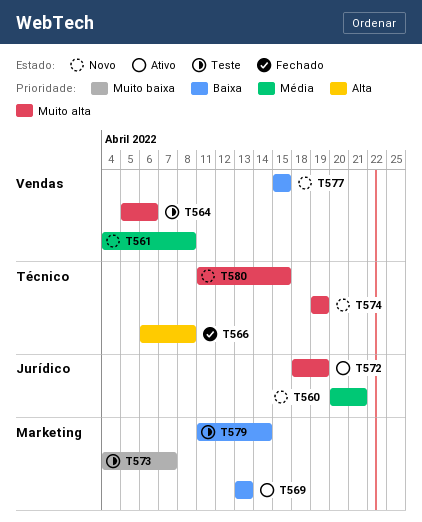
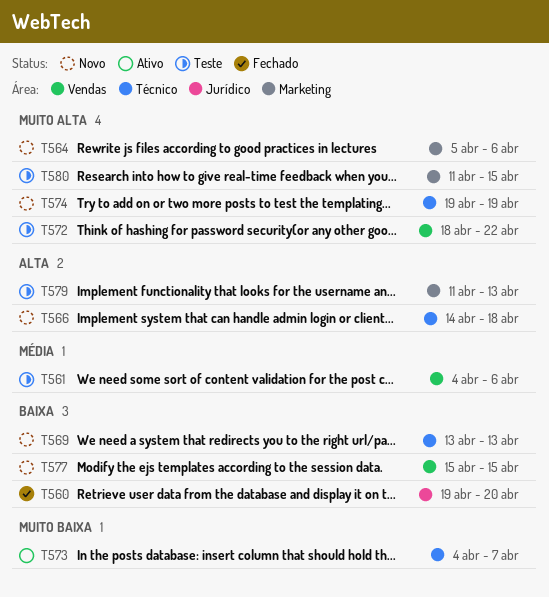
T560, status: Novo -> Fechado
T560, priority: Média -> Baixa
T560, start: Apr 20 -> Apr 19
T560, due: Apr 21 -> Apr 20
T561, status: Novo -> Teste
T561, due: Apr 8 -> Apr 6
T564, status: Teste -> Novo
T564, label: Vendas -> Marketing
T566, status: Fechado -> Novo
T566, start: Apr 6 -> Apr 14
T566, due: Apr 8 -> Apr 18
T569, status: Ativo -> Novo
T569, label: Marketing -> Técnico
T572, status: Ativo -> Teste
T572, label: Jurídico -> Vendas
T572, due: Apr 19 -> Apr 22
T573, status: Teste -> Ativo
T573, label: Marketing -> Técnico
T579, priority: Baixa -> Alta
T579, due: Apr 14 -> Apr 13
T580, status: Novo -> Teste
T580, label: Técnico -> Marketing

